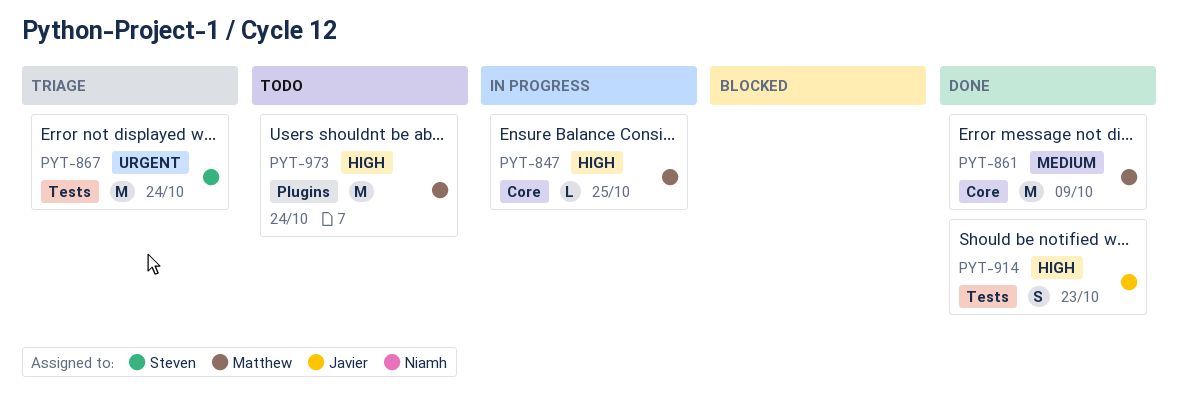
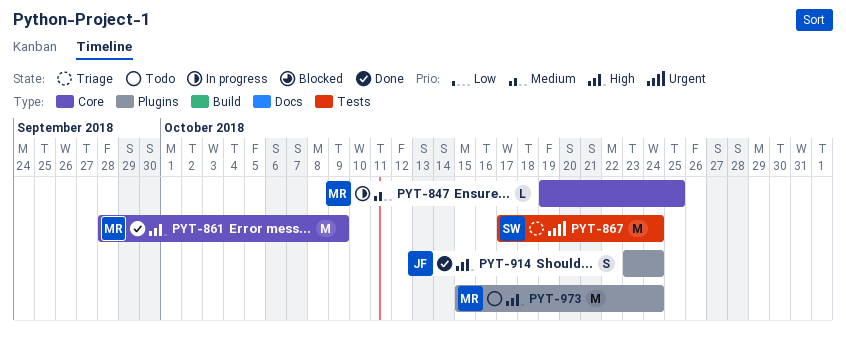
PYT-847, priority: High -> Medium
PYT-861, priority: Medium -> High
PYT-914, label: Tests -> Plugins
PYT-914, due: Oct 23 -> Oct 24

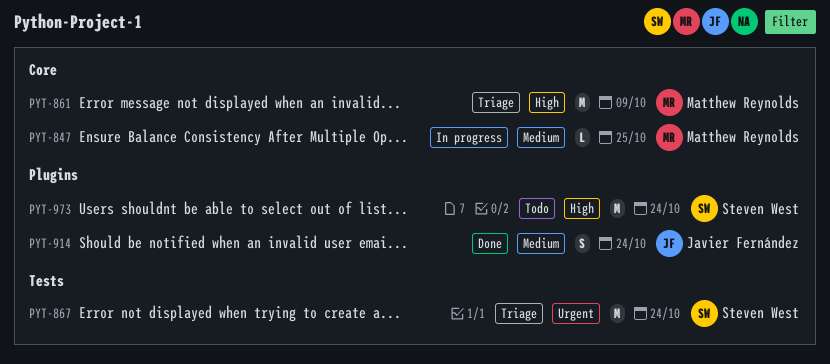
PYT-861, status: Done -> Triage
PYT-914, priority: High -> Medium
PYT-973, owner: Matthew Reynolds -> Steven West

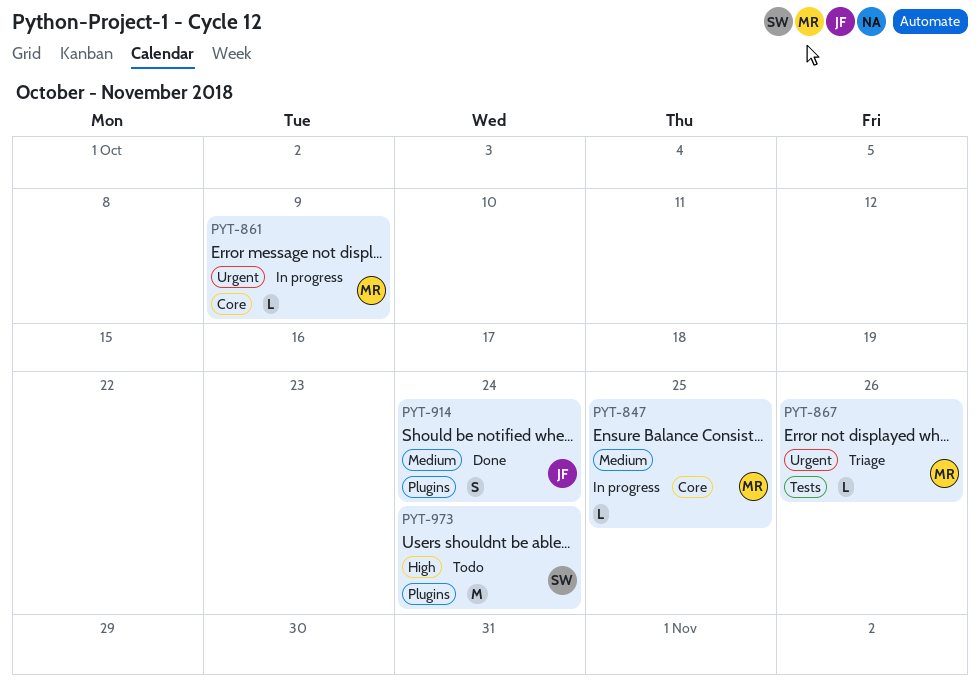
PYT-861, status: Triage -> In progress
PYT-861, priority: High -> Urgent
PYT-861, estimate: M -> L
PYT-867, owner: Steven West -> Matthew Reynolds
PYT-867, estimate: M -> L
PYT-867, due: Oct 24 -> Oct 26

